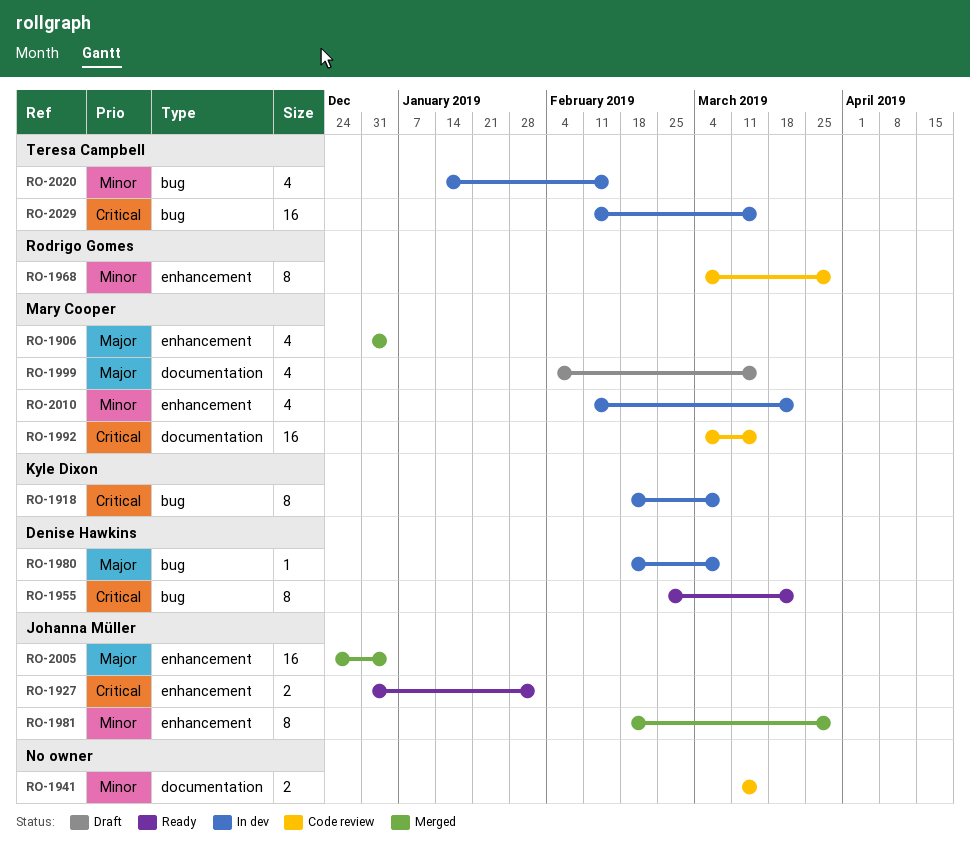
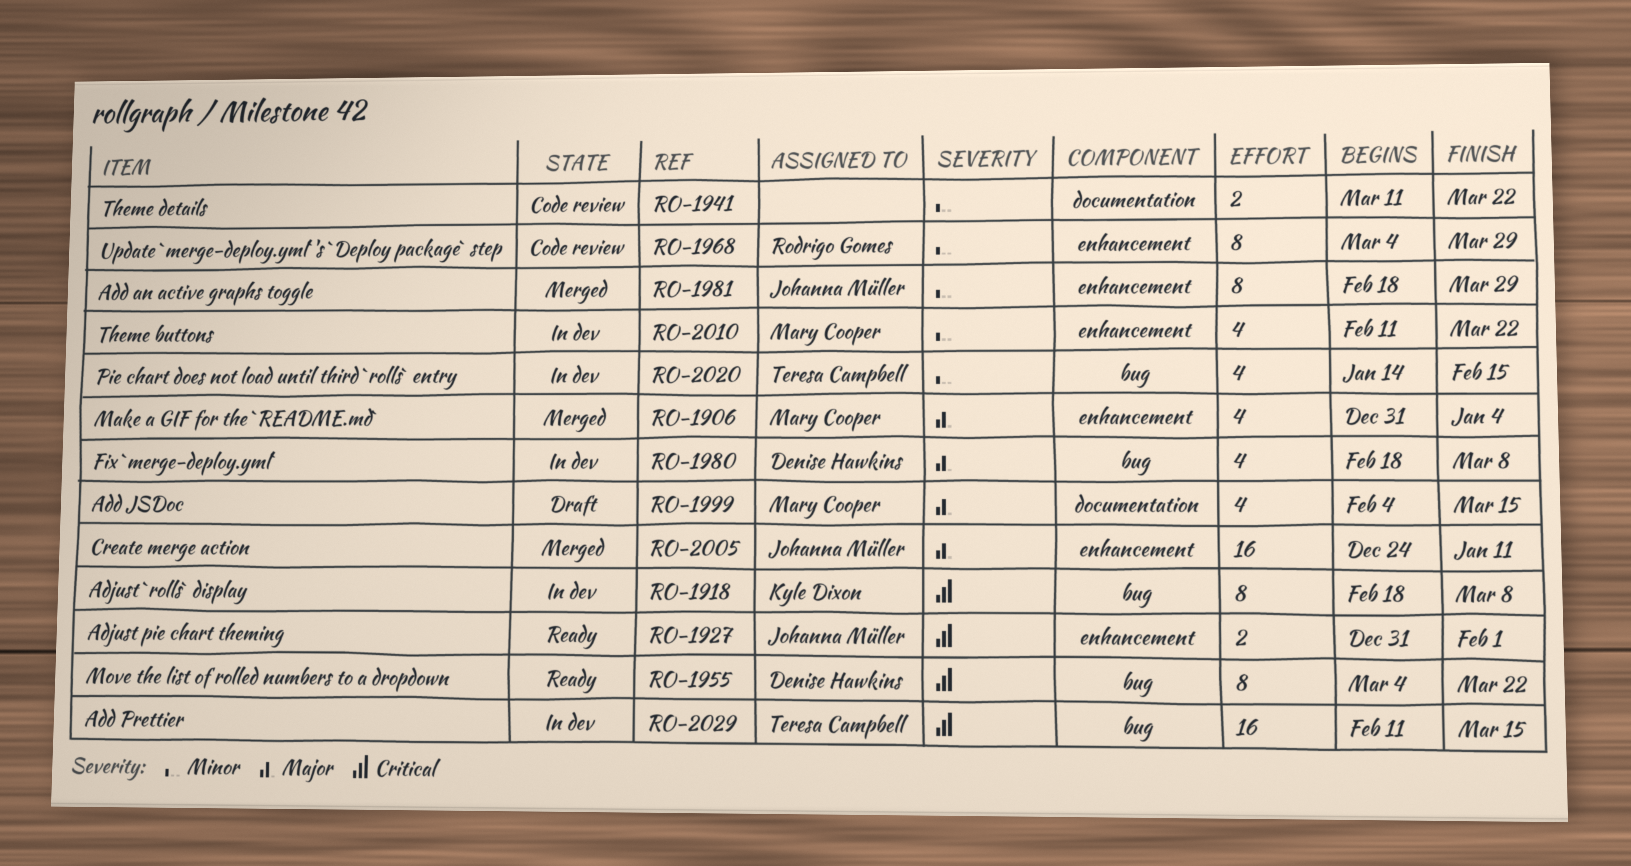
RO-1941, due: Mar 15 -> Mar 22
RO-1955, start: Feb 25 -> Mar 4
RO-1980, estimate: 1 -> 4
RO-1992: present -> none
RO-2005, due: Jan 4 -> Jan 11

